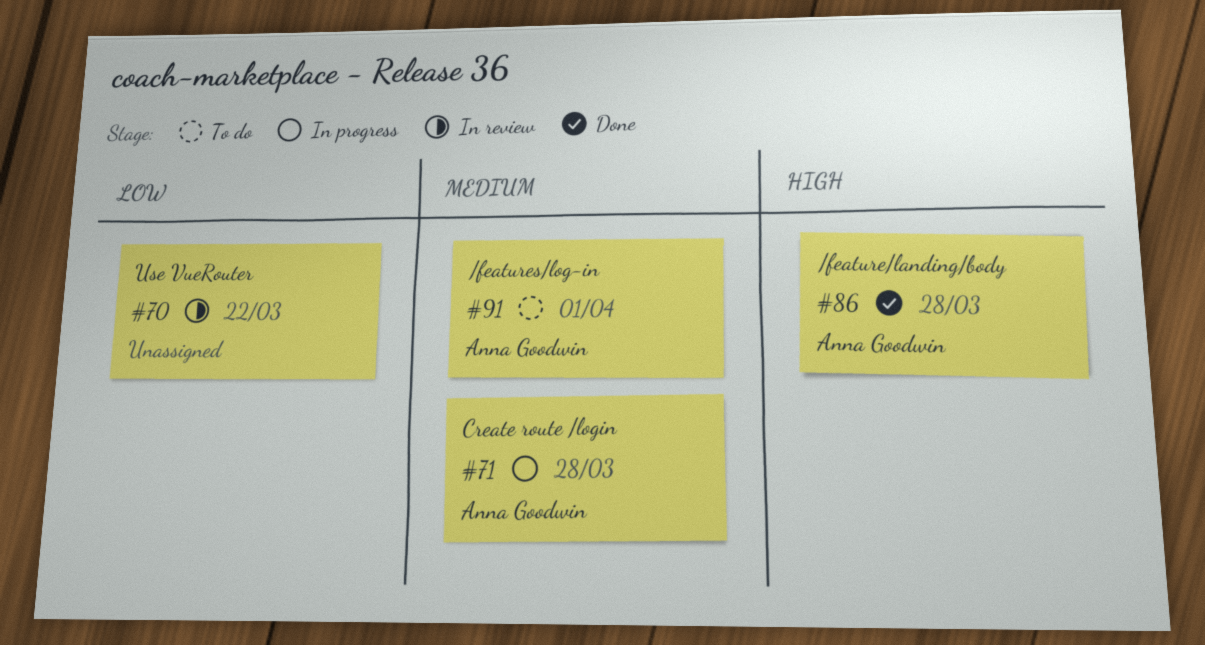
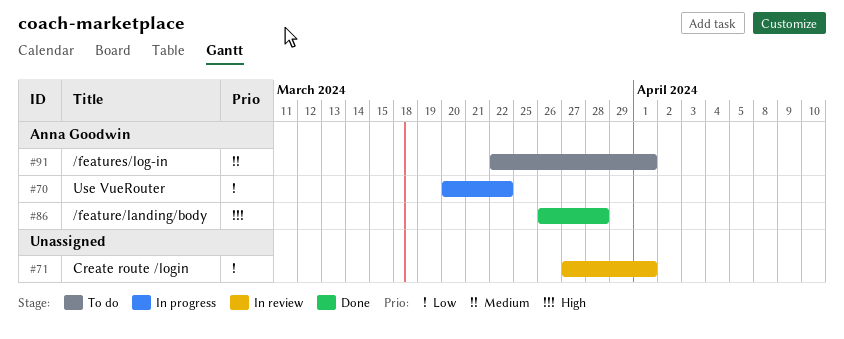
#70, status: In review -> In progress
#70, owner: none -> Anna Goodwin
#71, status: In progress -> In review
#71, owner: Anna Goodwin -> none
#71, priority: Medium -> Low
#71, due: Mar 28 -> Apr 1

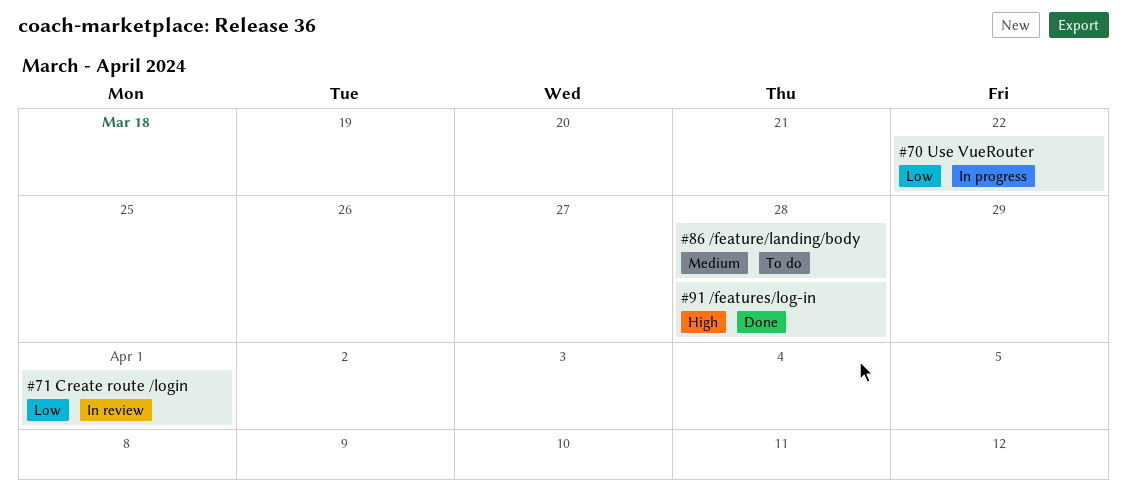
#86, status: Done -> To do
#86, priority: High -> Medium
#91, status: To do -> Done
#91, priority: Medium -> High
#91, due: Apr 1 -> Mar 28

